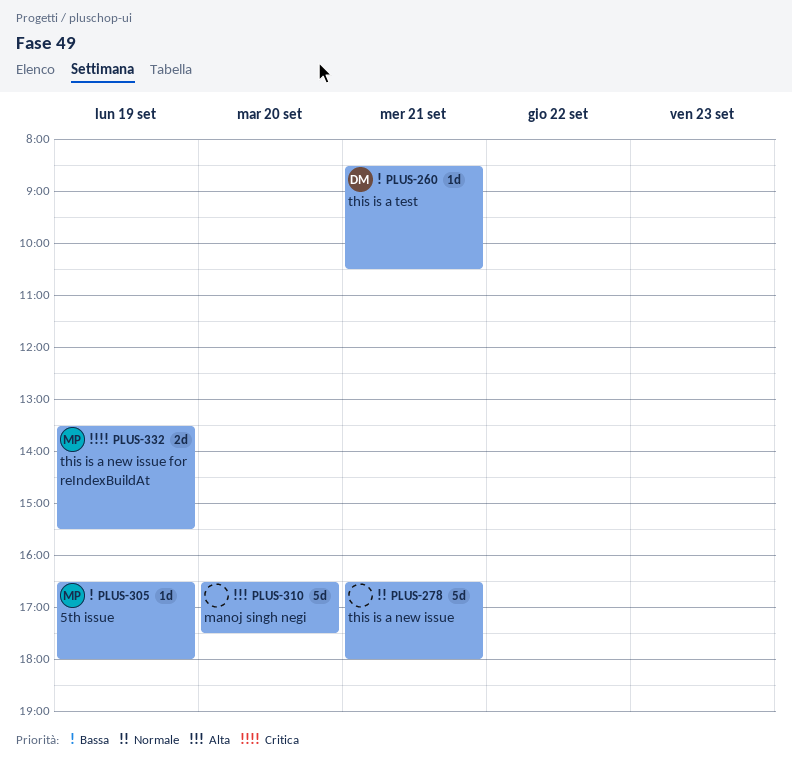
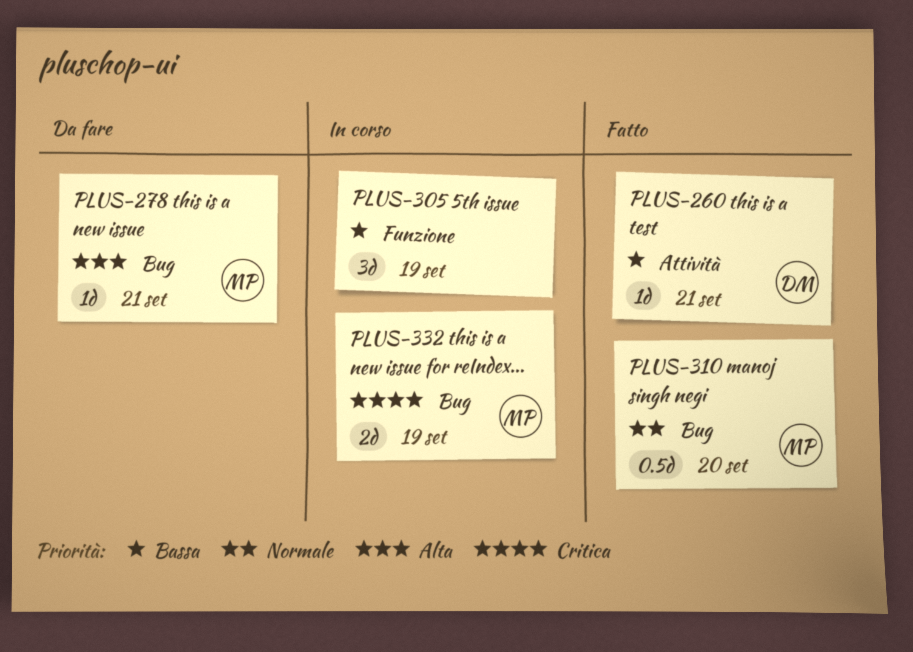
PLUS-278, owner: none -> MP
PLUS-278, priority: Normale -> Alta
PLUS-278, estimate: 5d -> 1d
PLUS-305, owner: MP -> none
PLUS-305, estimate: 1d -> 3d
PLUS-310, owner: none -> MP
PLUS-310, priority: Alta -> Normale
PLUS-310, estimate: 5d -> 0.5d

